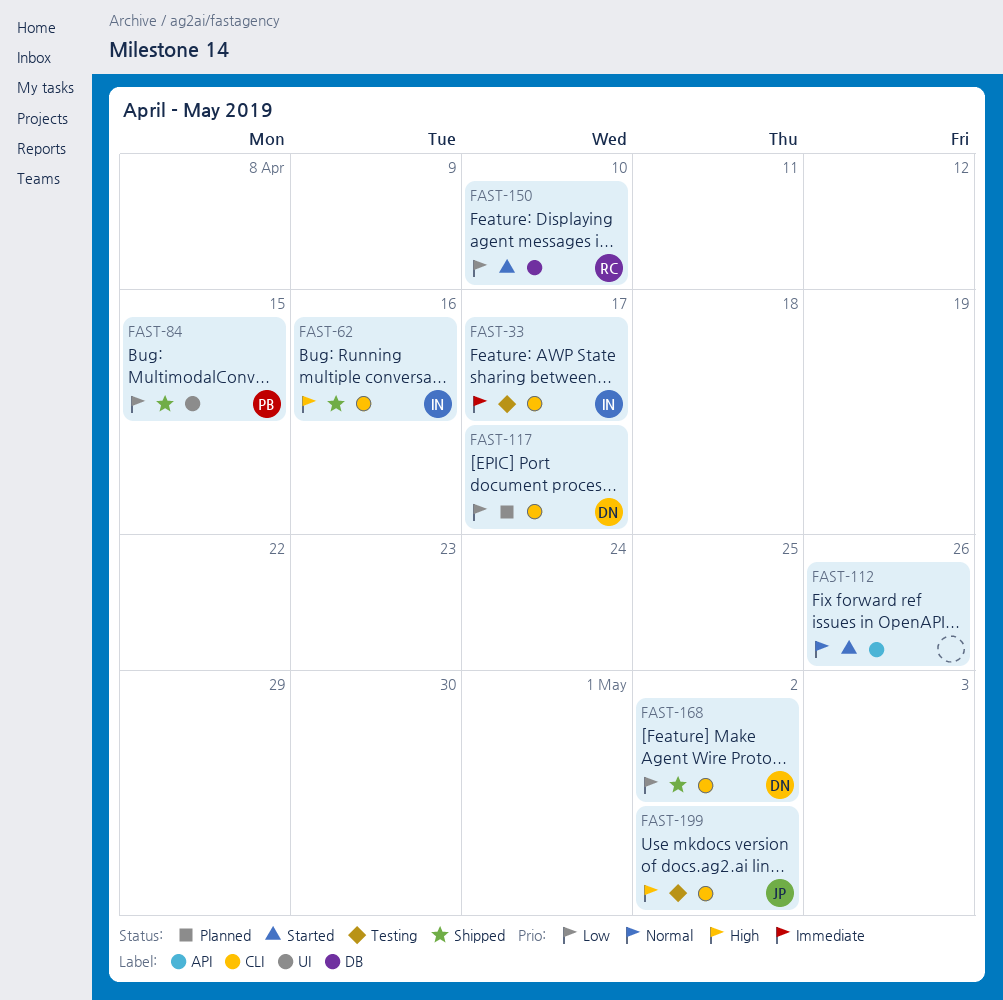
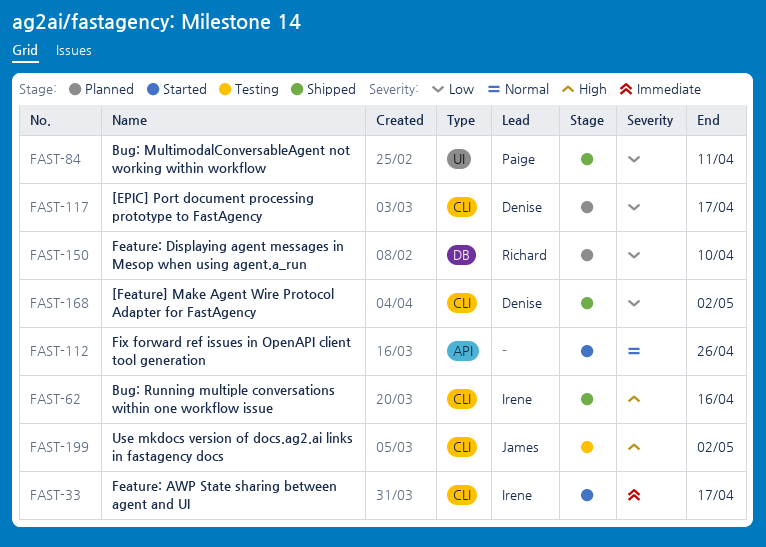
FAST-33, status: Testing -> Started
FAST-84, due: Apr 15 -> Apr 11
FAST-150, status: Started -> Planned

